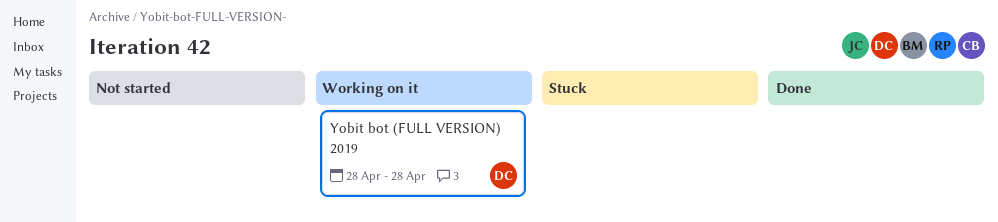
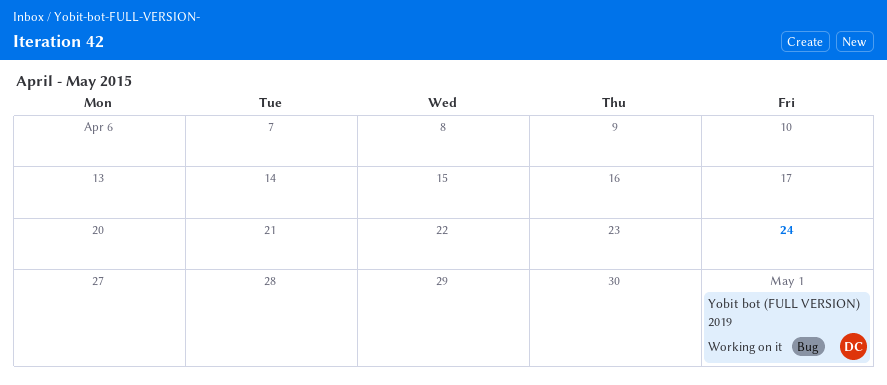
Yobit bot (FULL VERSION) 2019, due: Apr 28 -> May 1

